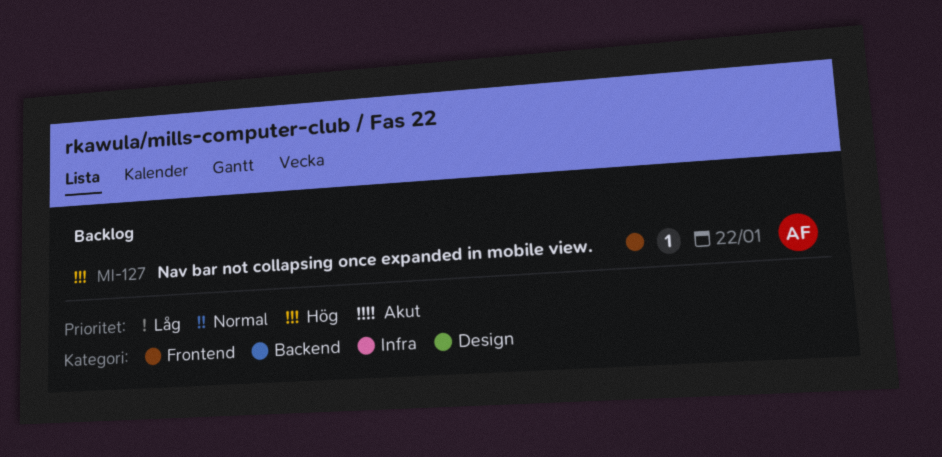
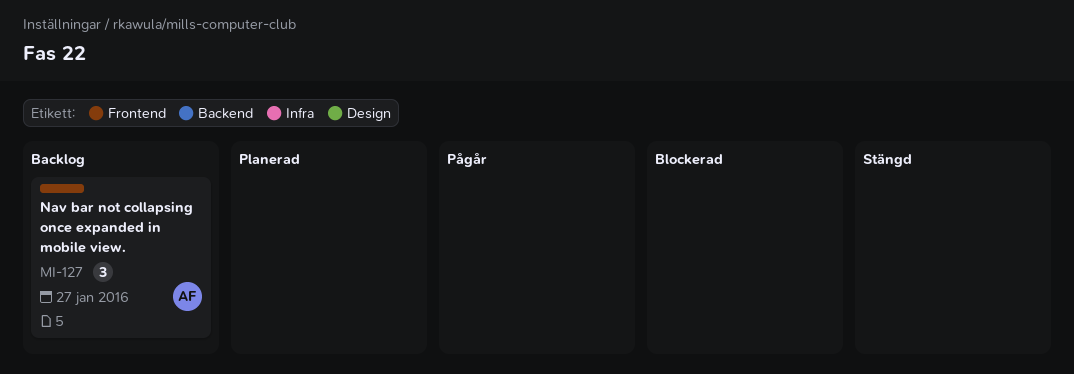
MI-127, estimate: 1 -> 3
MI-127, due: Jan 22 -> Jan 27

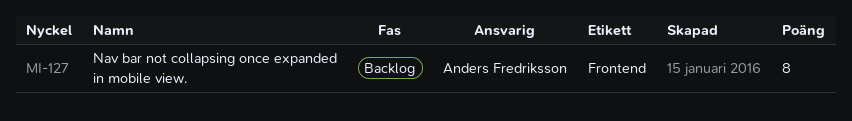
MI-127, estimate: 3 -> 8

